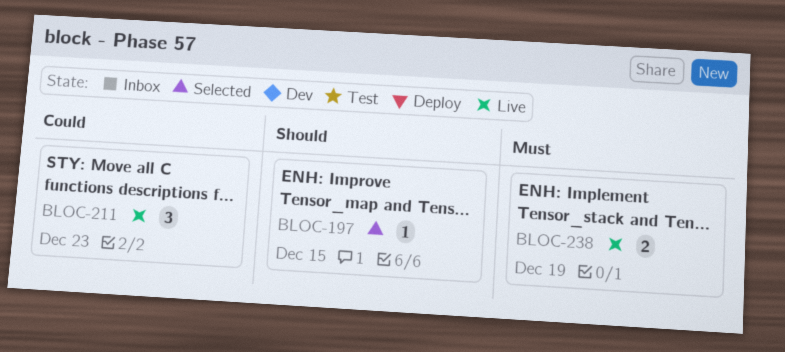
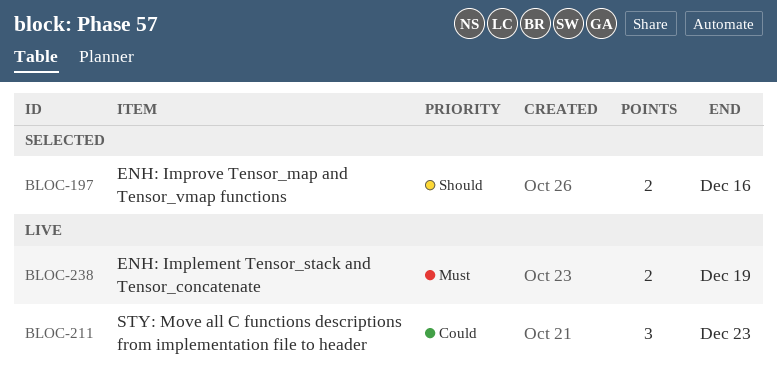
BLOC-197, estimate: 1 -> 2
BLOC-197, due: Dec 15 -> Dec 16

